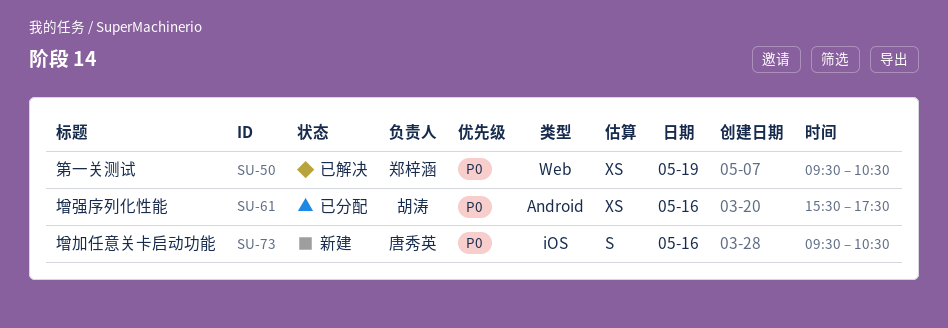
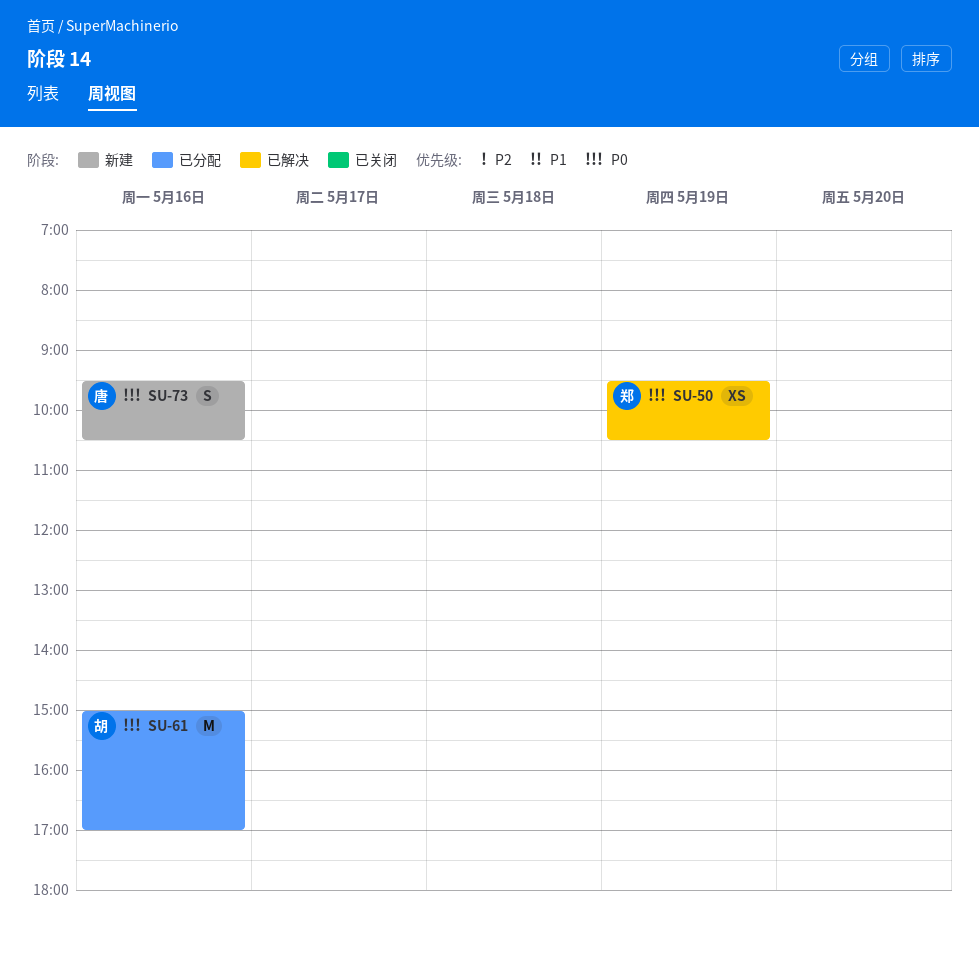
SU-61, estimate: XS -> M
SU-61, begins: 15:30 -> 15:00
SU-61, ends: 17:30 -> 17:00

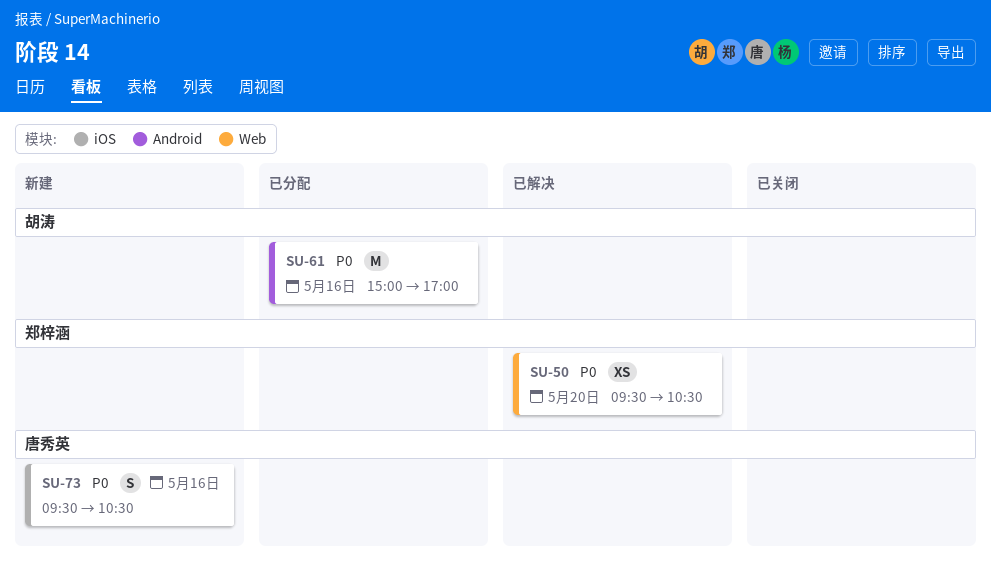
SU-50, day: May 19 -> May 20

